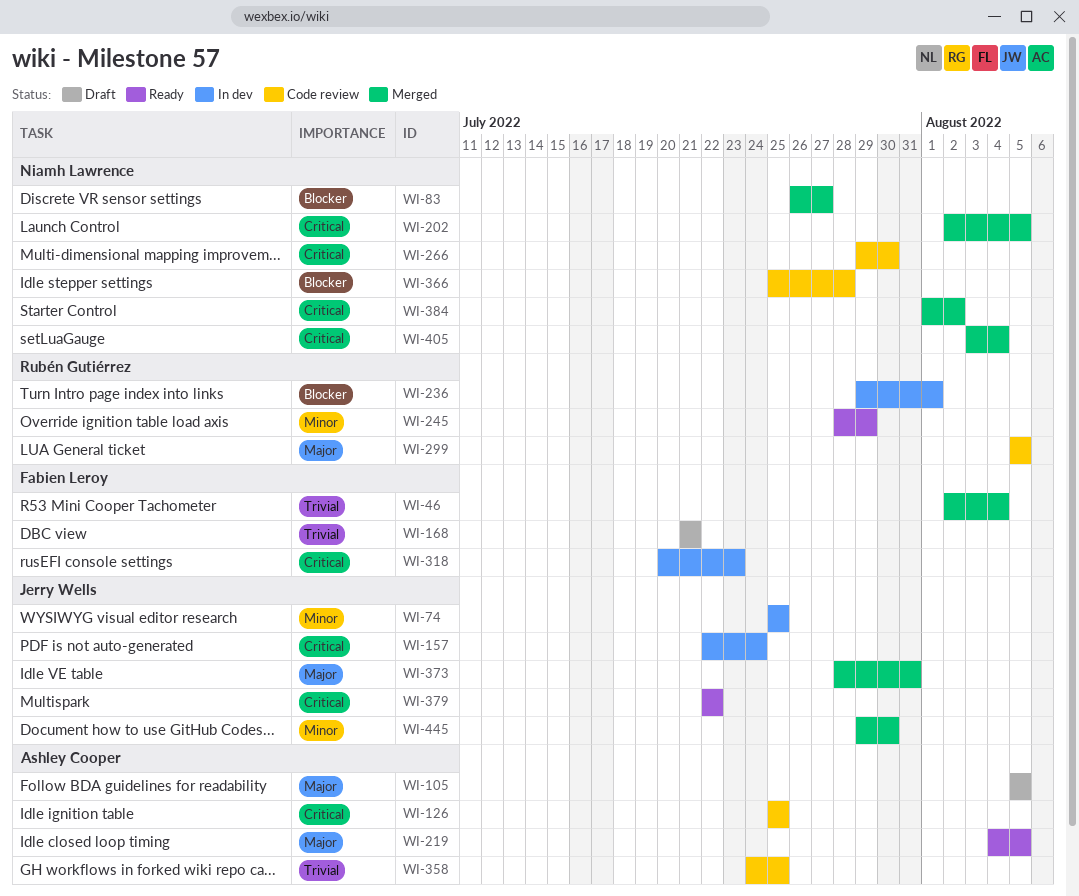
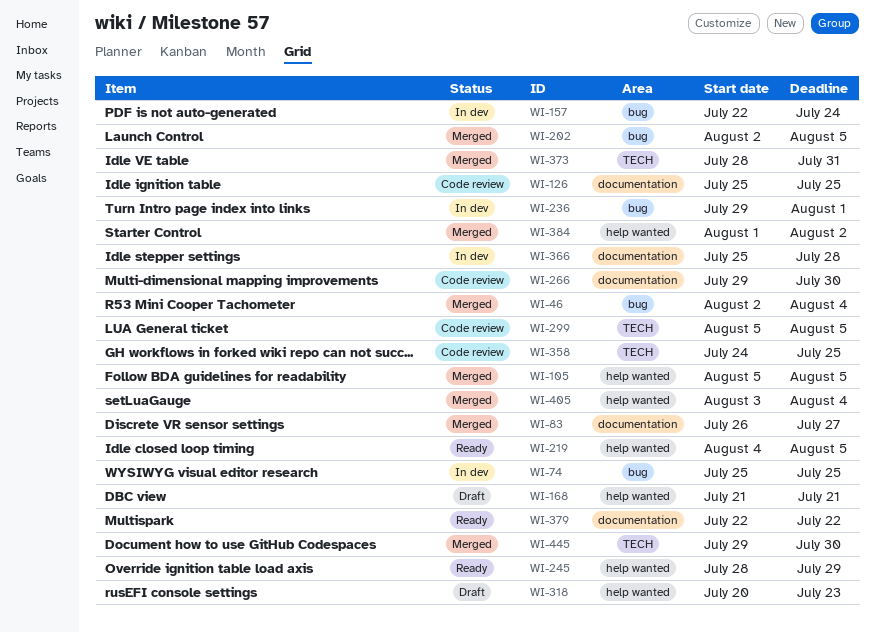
WI-105, status: Draft -> Merged
WI-318, status: In dev -> Draft
WI-366, status: Code review -> In dev

